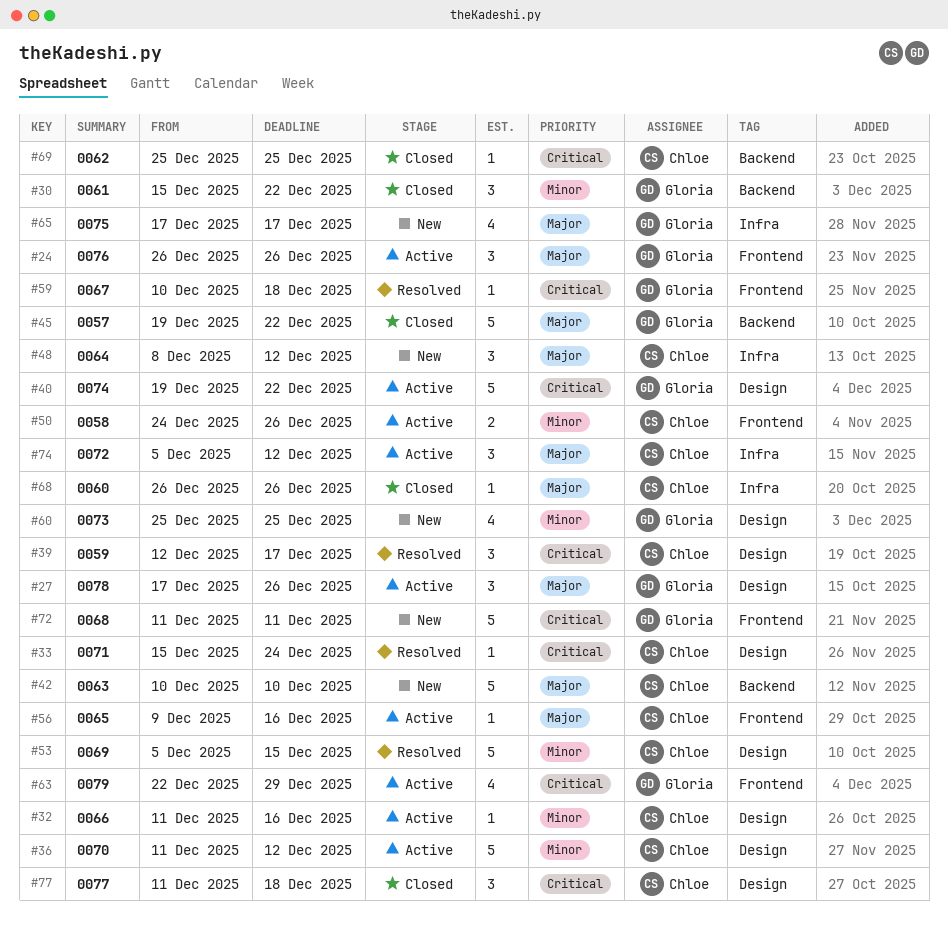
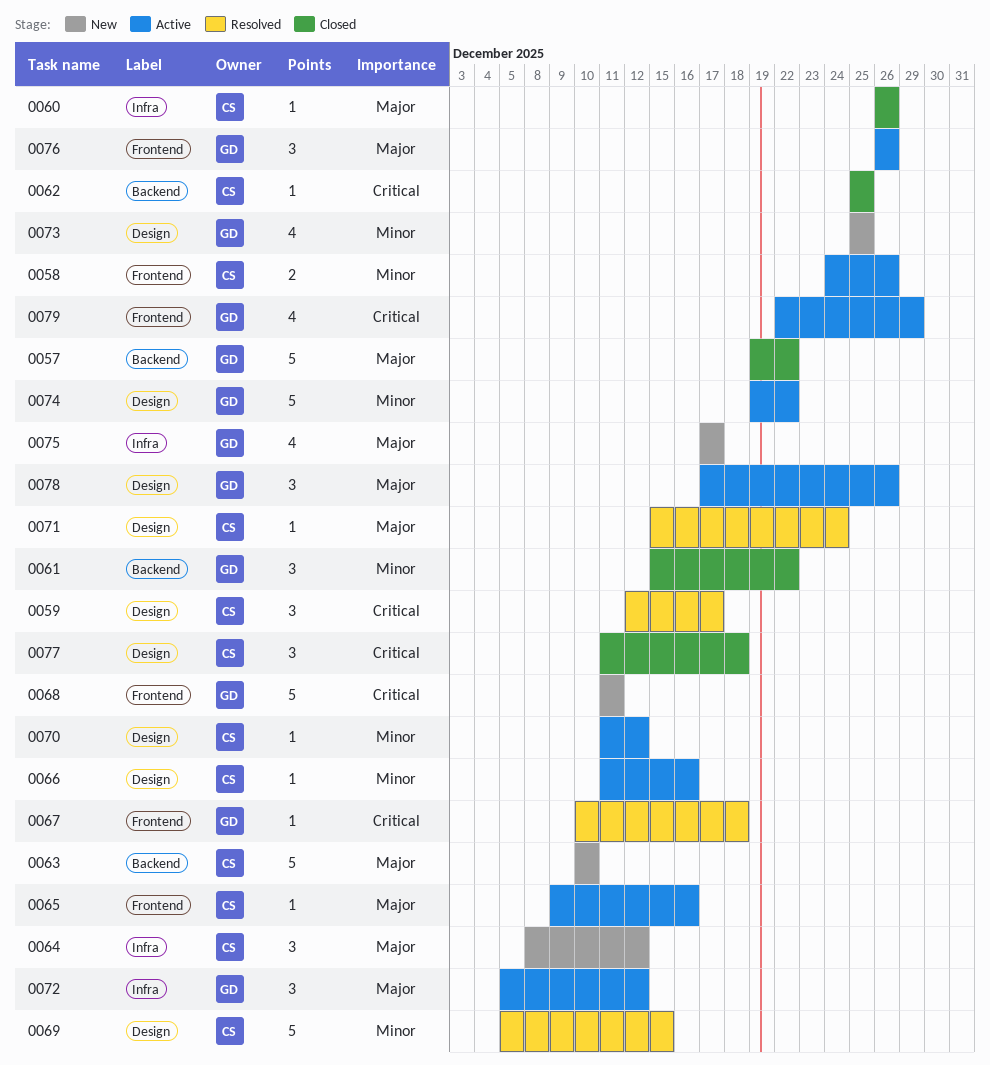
0070, estimate: 5 -> 1
0071, priority: Critical -> Major
0072, owner: Chloe -> Gloria
0074, priority: Critical -> Minor

